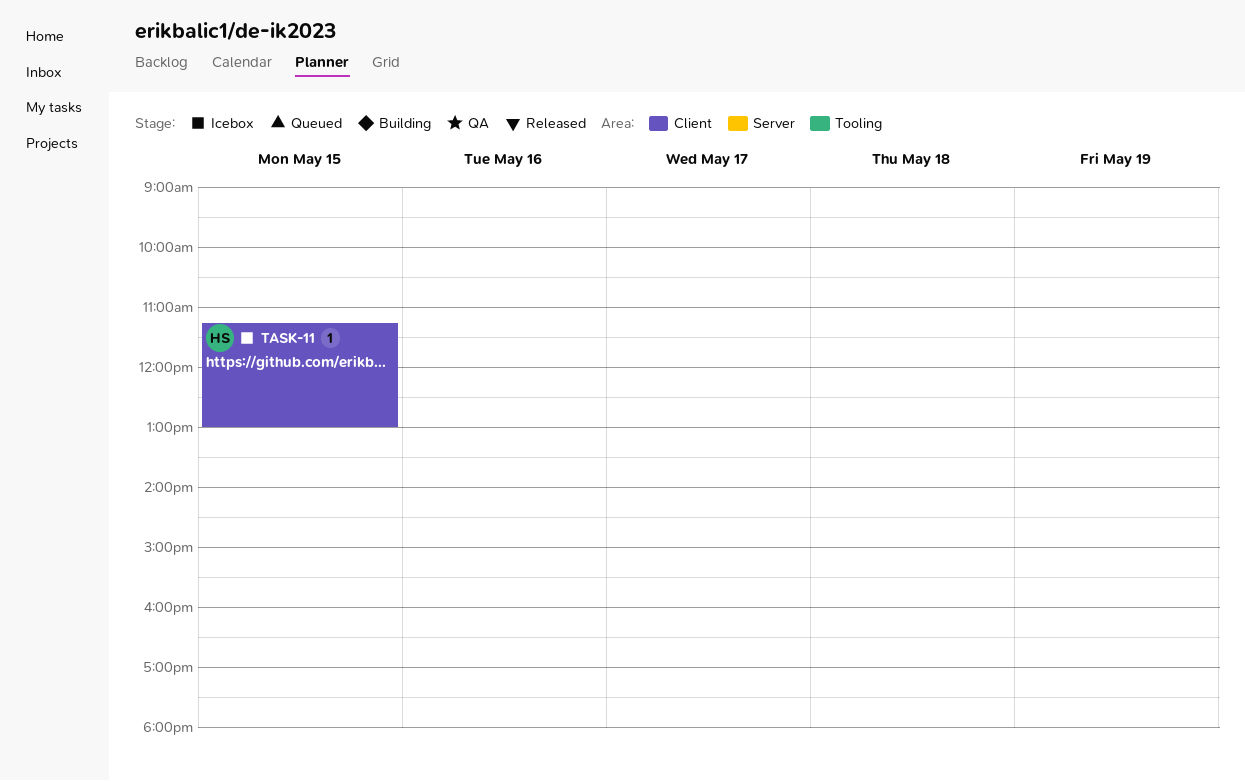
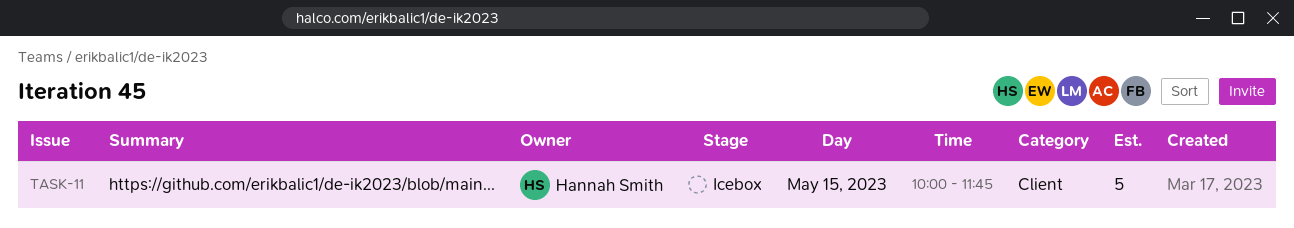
TASK-11, estimate: 1 -> 5
TASK-11, begins: 11:15 -> 10:00
TASK-11, ends: 13:00 -> 11:45

